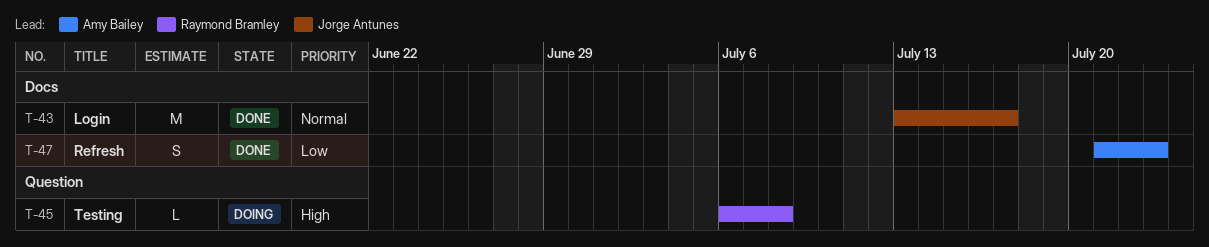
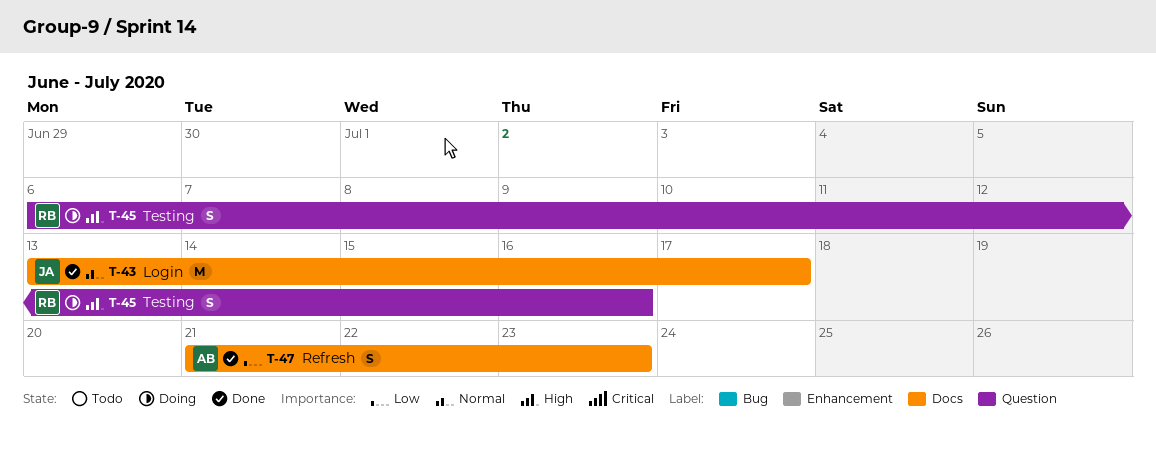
T-45, estimate: L -> S
T-45, due: Jul 8 -> Jul 16

